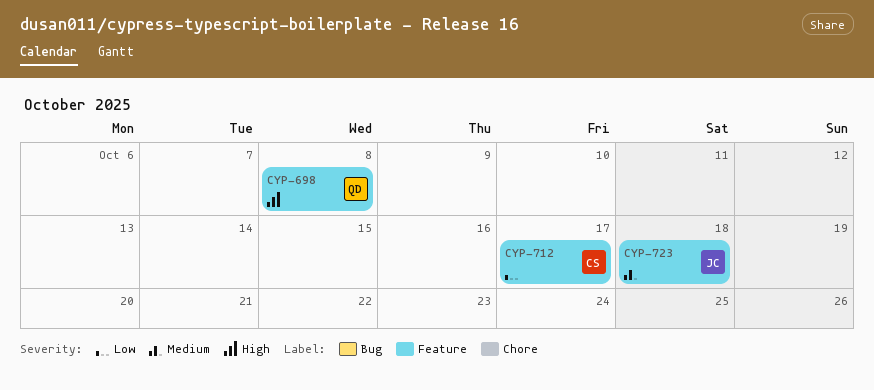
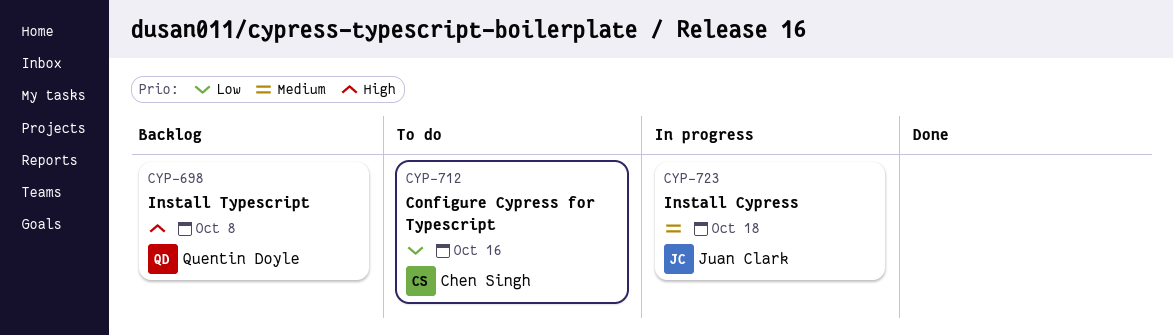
CYP-712, due: Oct 17 -> Oct 16

